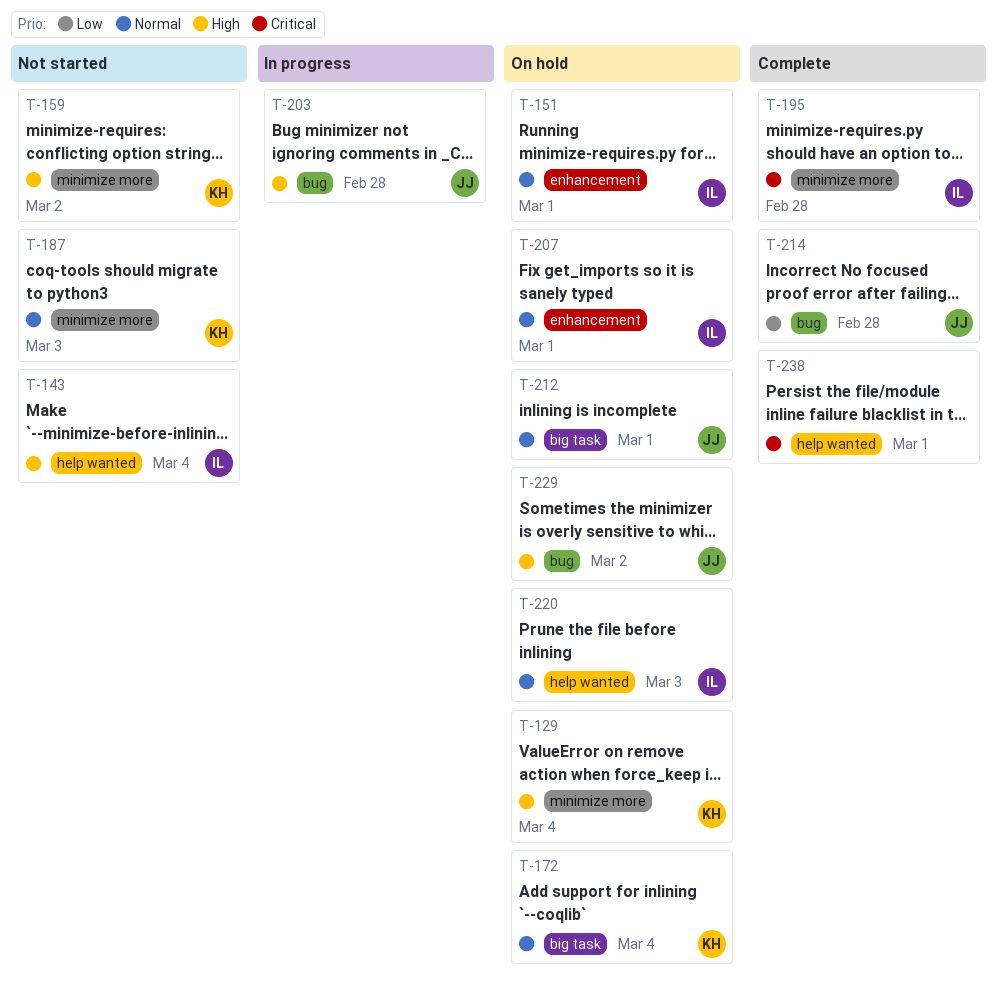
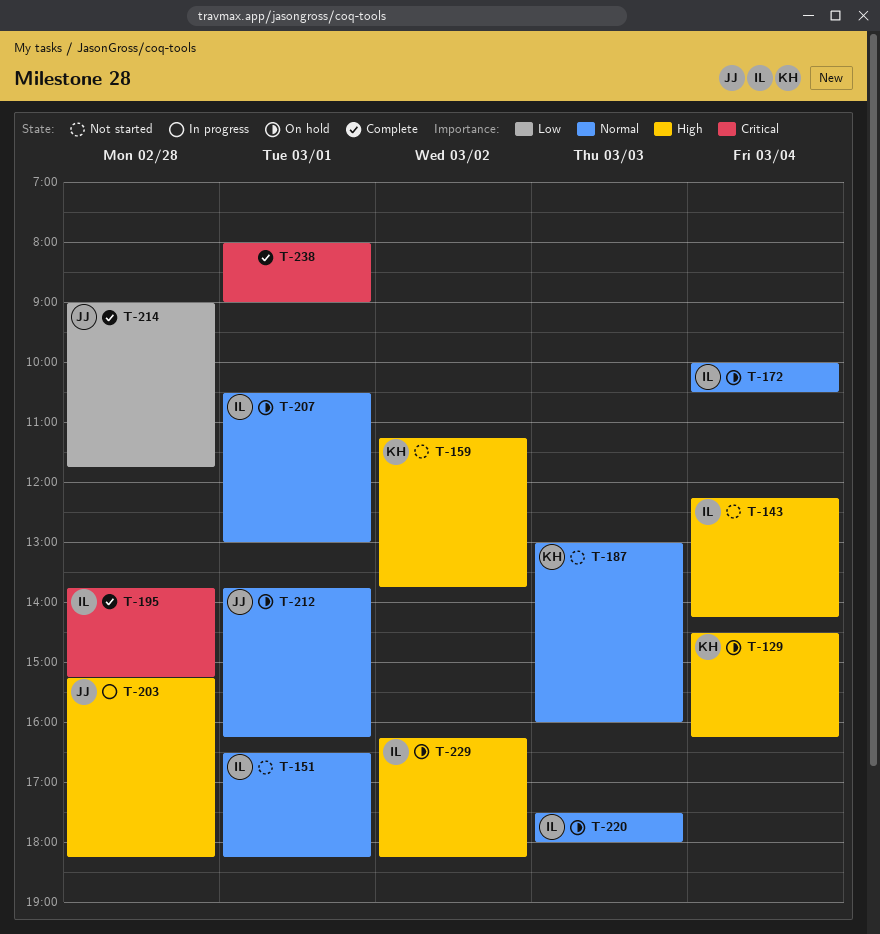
T-151, status: On hold -> Not started
T-172, owner: KH -> IL
T-229, owner: JJ -> IL

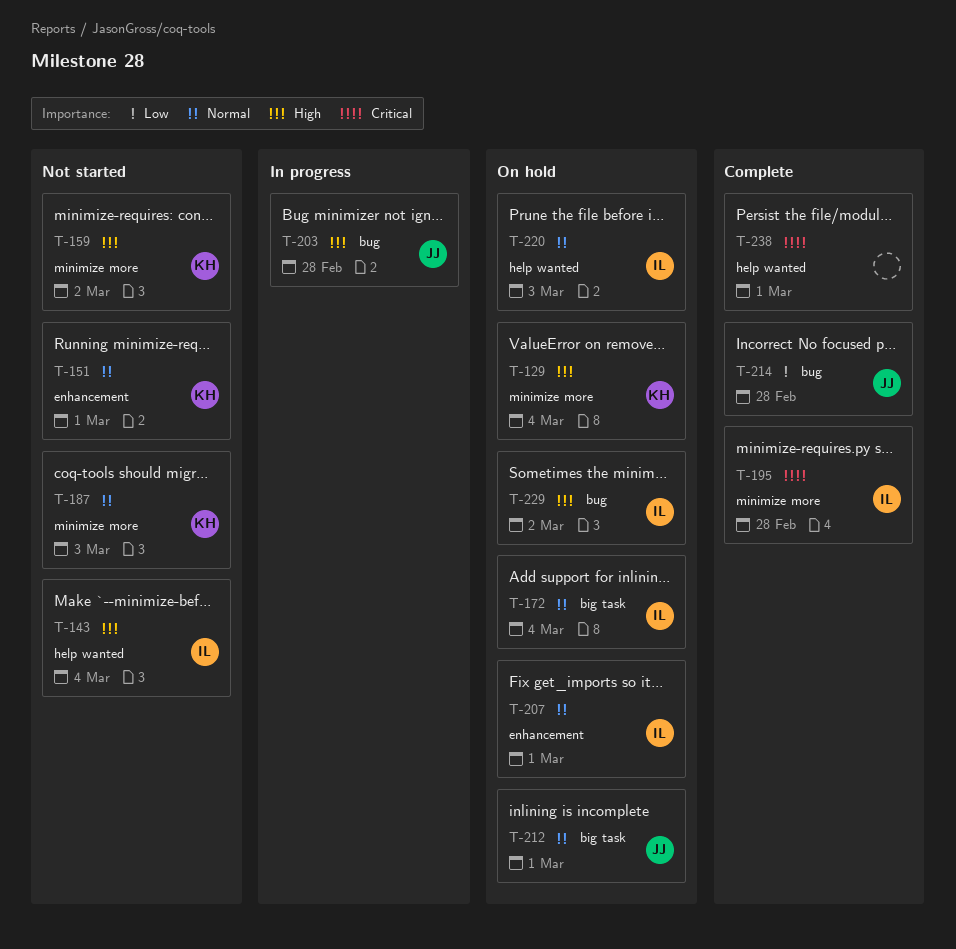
T-151, owner: IL -> KH

